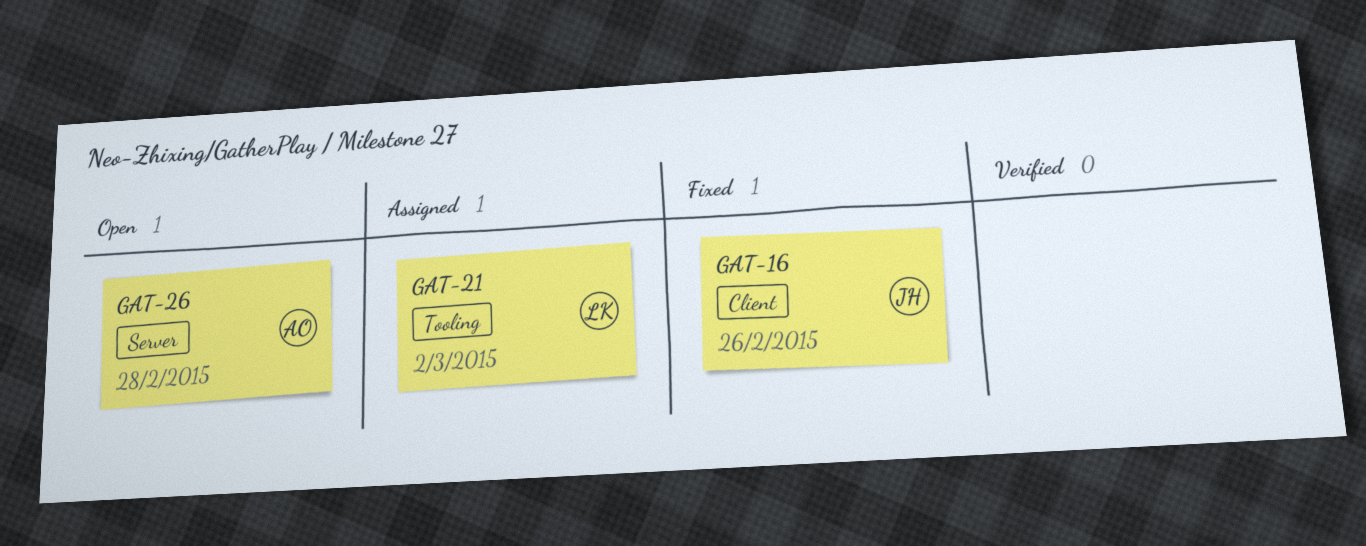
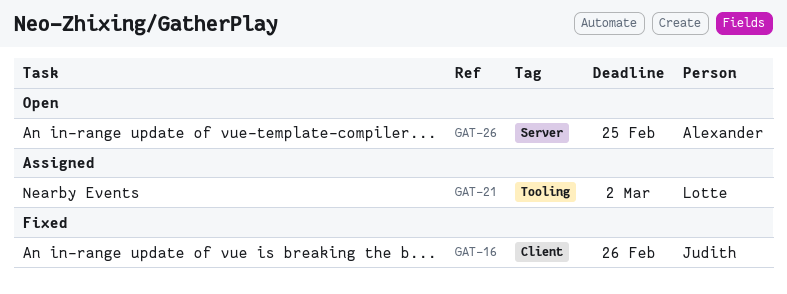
GAT-26, due: Feb 28 -> Feb 25

